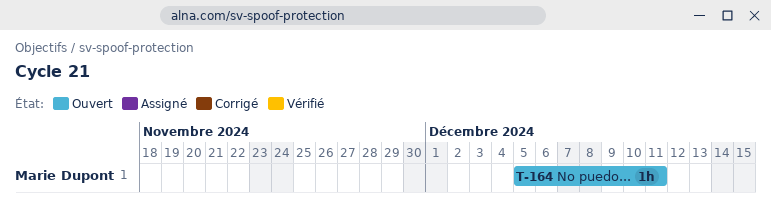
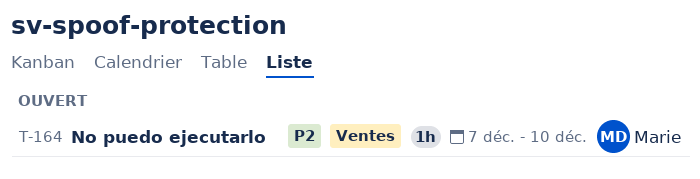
T-164, start: Dec 5 -> Dec 7
T-164, due: Dec 11 -> Dec 10

